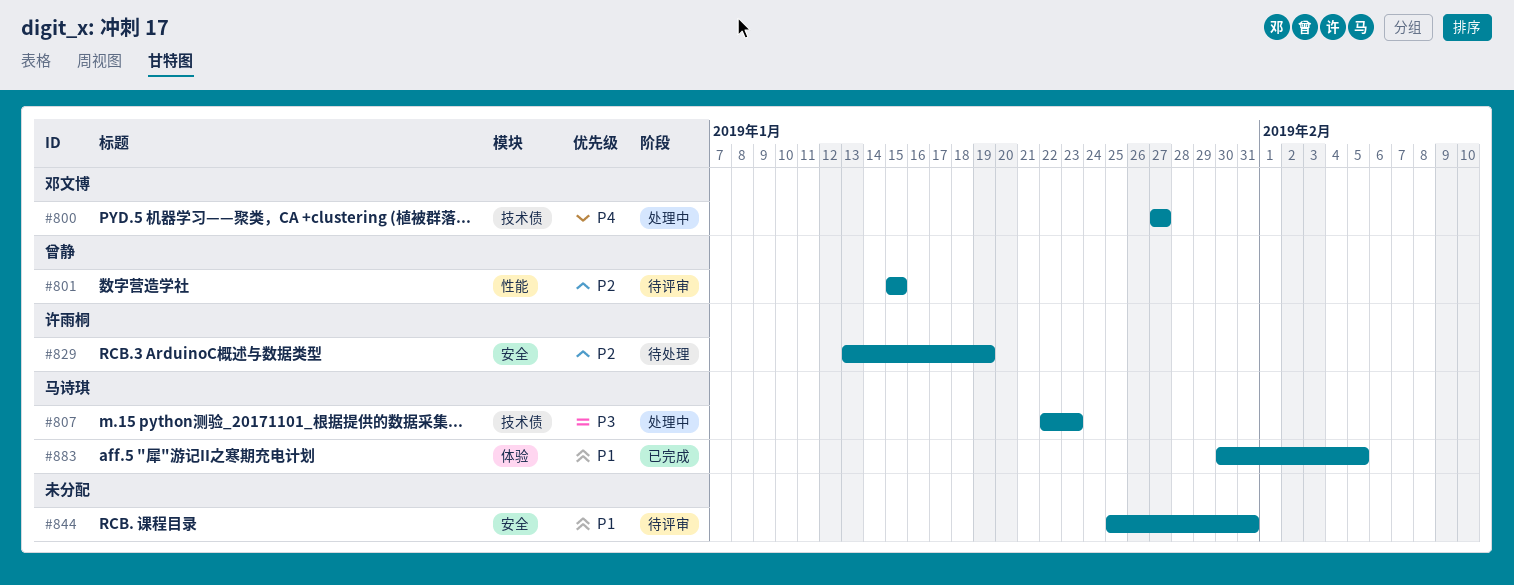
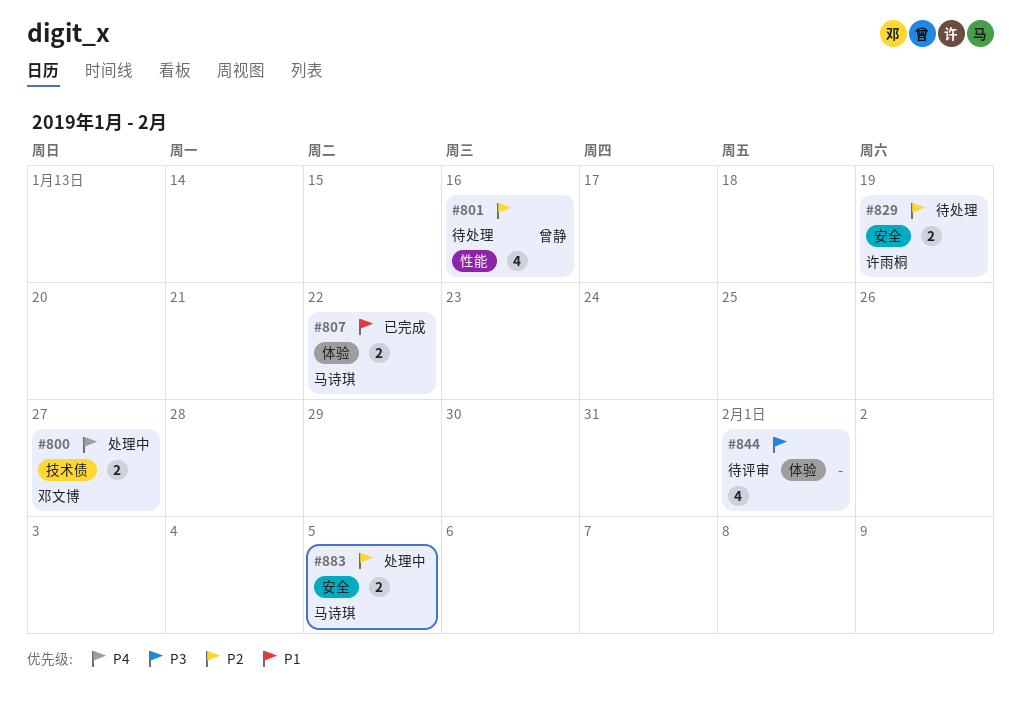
#801, status: 待评审 -> 待处理
#801, due: Jan 15 -> Jan 16
#807, status: 处理中 -> 已完成
#807, priority: P3 -> P1
#807, label: 技术债 -> 体验
#807, due: Jan 23 -> Jan 22
#844, priority: P1 -> P3
#844, label: 安全 -> 体验
#844, due: Jan 31 -> Feb 1
#883, status: 已完成 -> 处理中
#883, priority: P1 -> P2
#883, label: 体验 -> 安全

